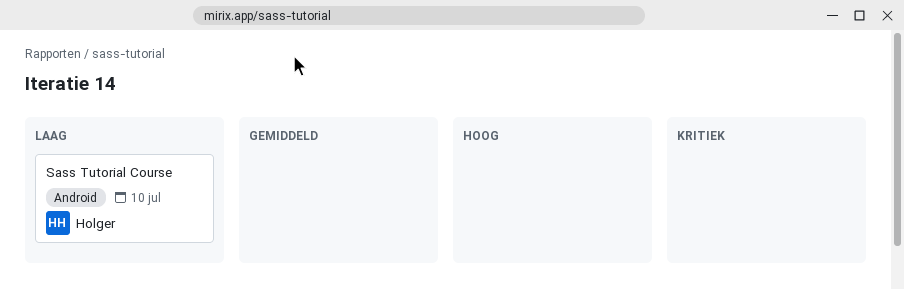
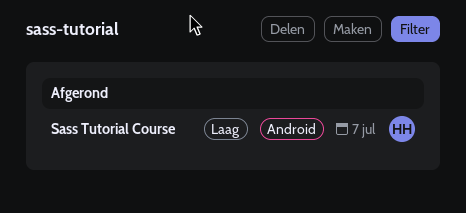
Sass Tutorial Course, due: Jul 10 -> Jul 7

